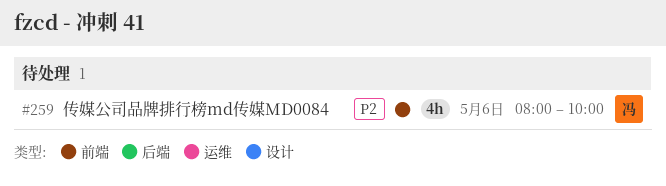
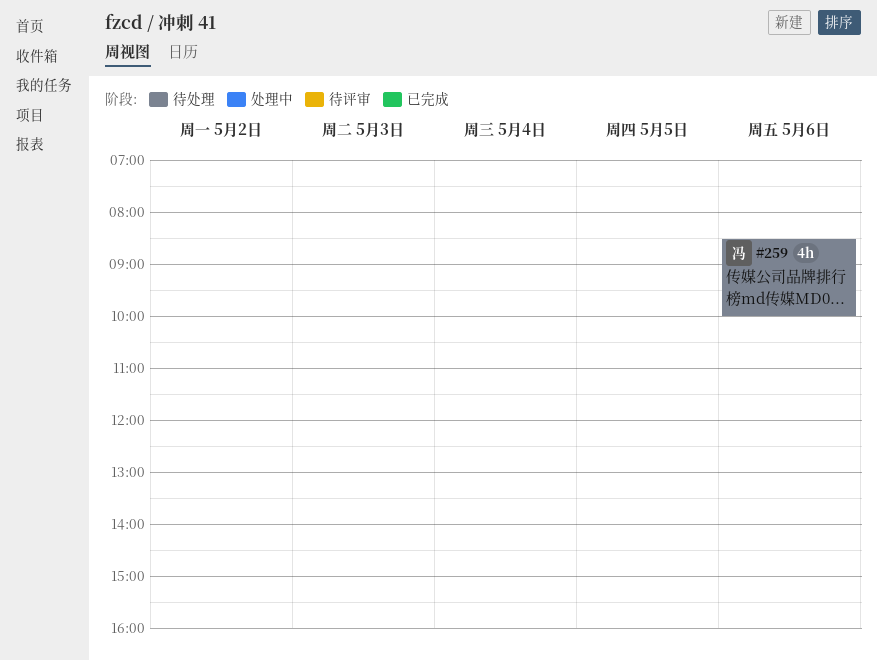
#259, begins: 08:00 -> 08:30

